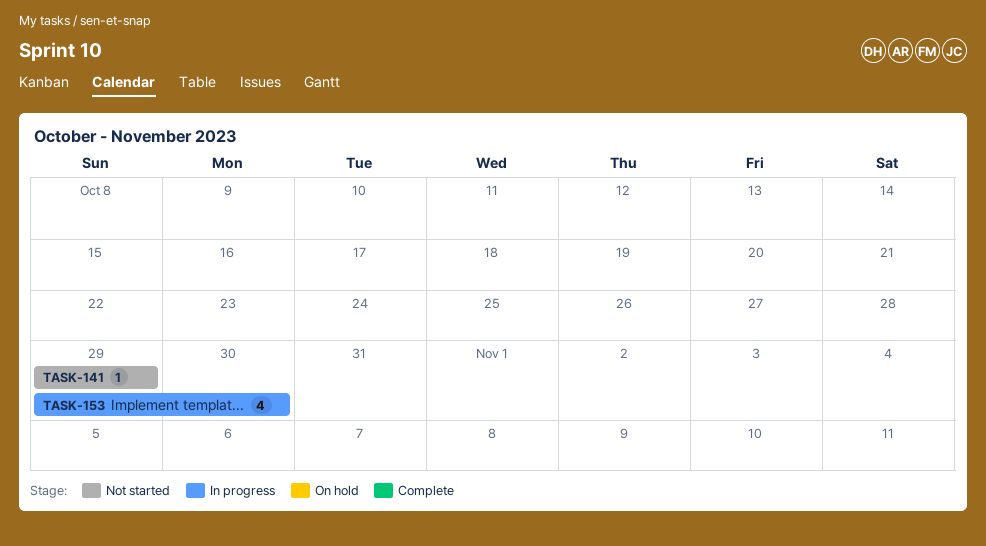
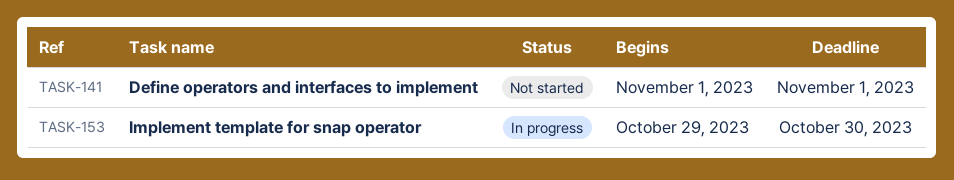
TASK-141, start: Oct 29 -> Nov 1
TASK-141, due: Oct 29 -> Nov 1

